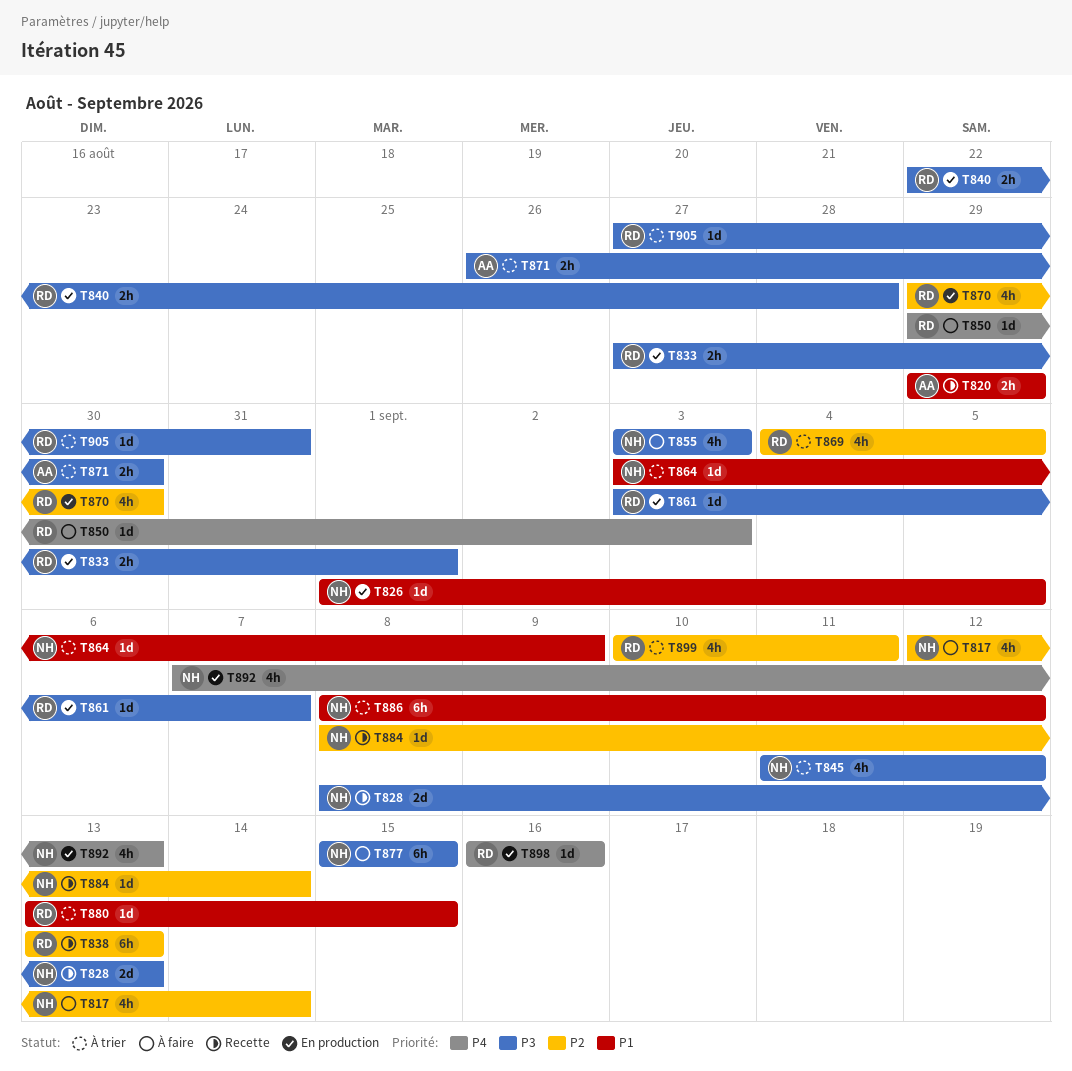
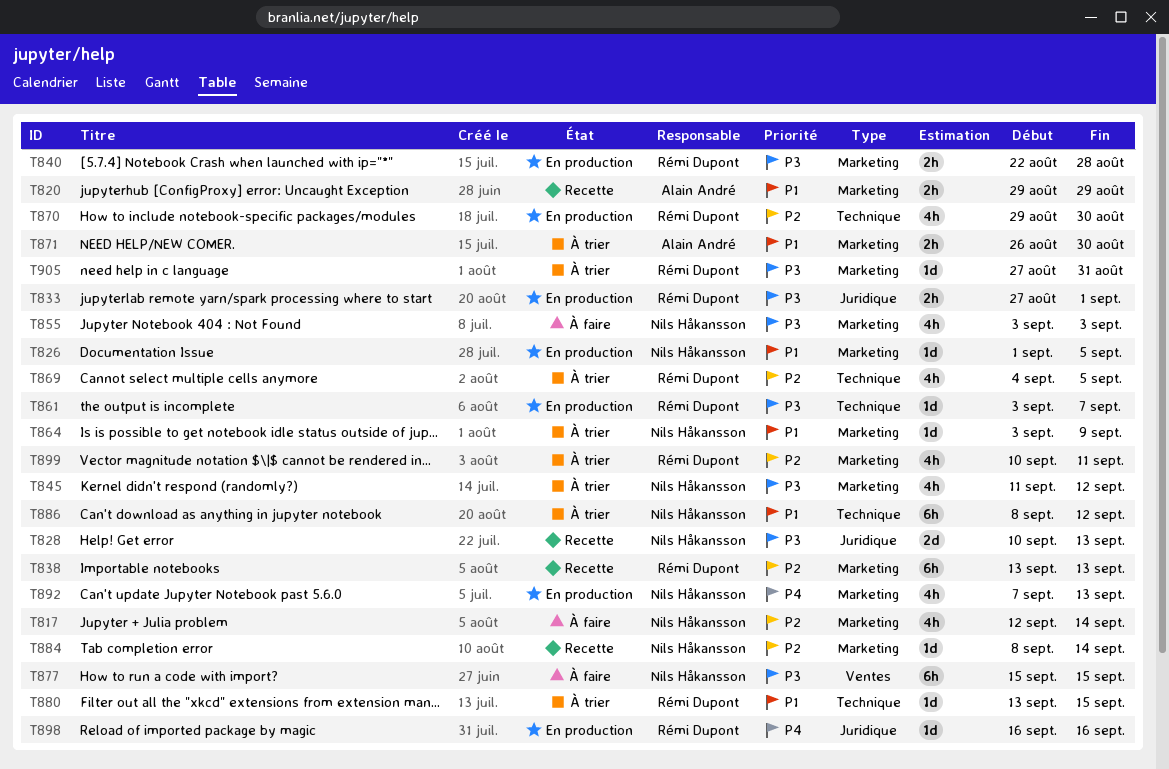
T828, start: Sep 8 -> Sep 10
T850: present -> none
T871, priority: P3 -> P1

